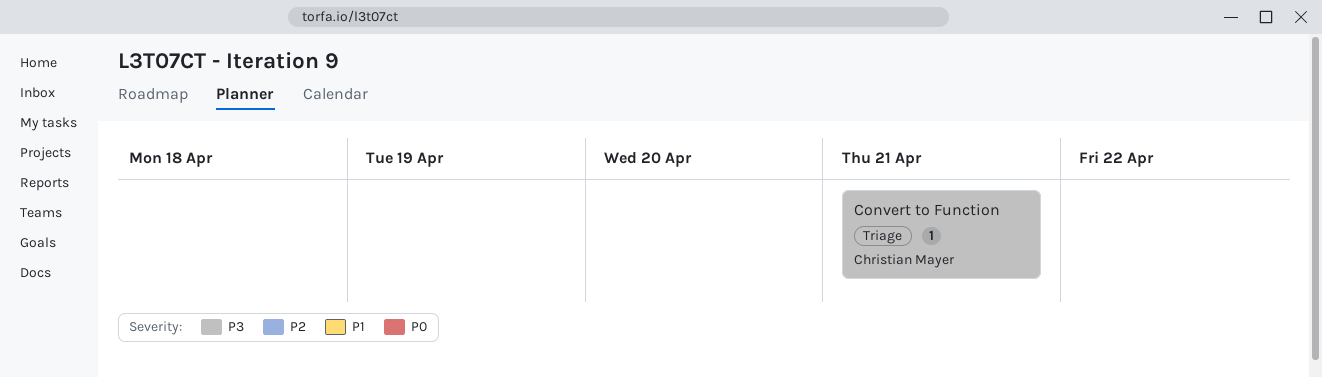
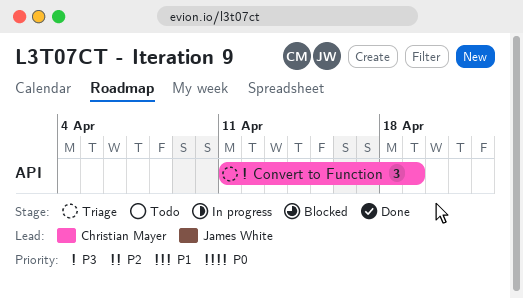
Convert to Function, estimate: 1 -> 3
Convert to Function, due: Apr 21 -> Apr 19

